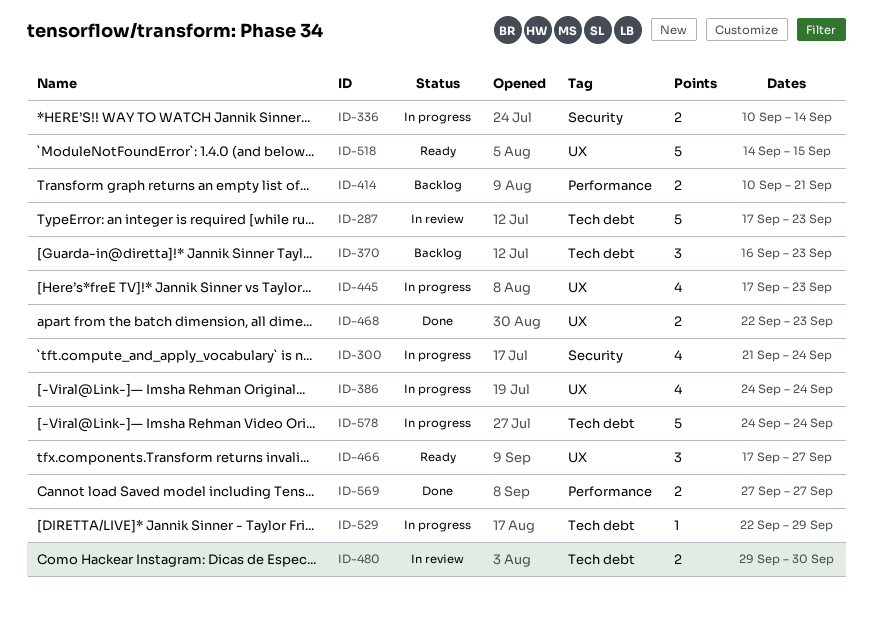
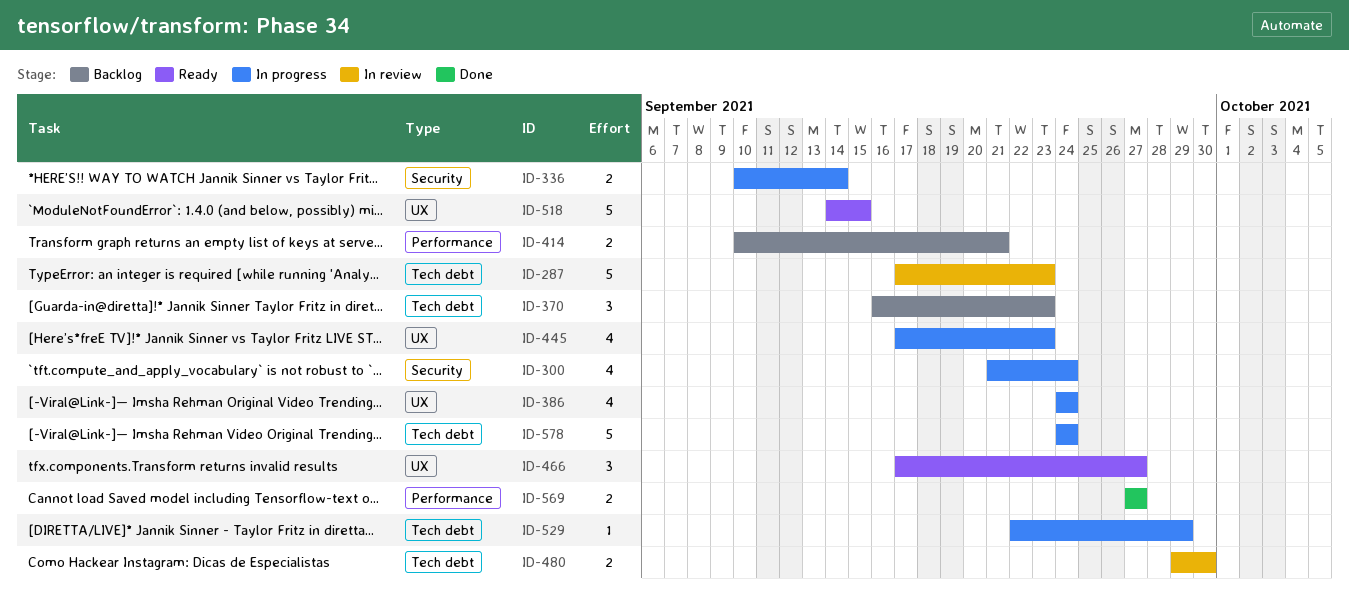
ID-468: present -> none

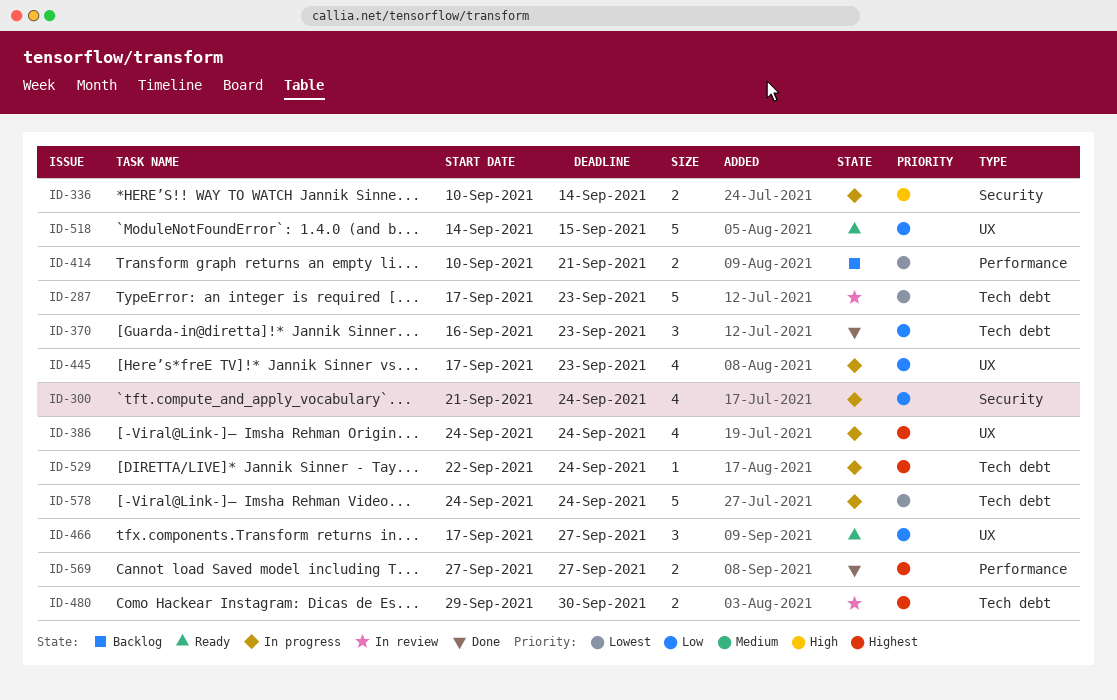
ID-370, status: Backlog -> Done
ID-529, due: Sep 29 -> Sep 24

